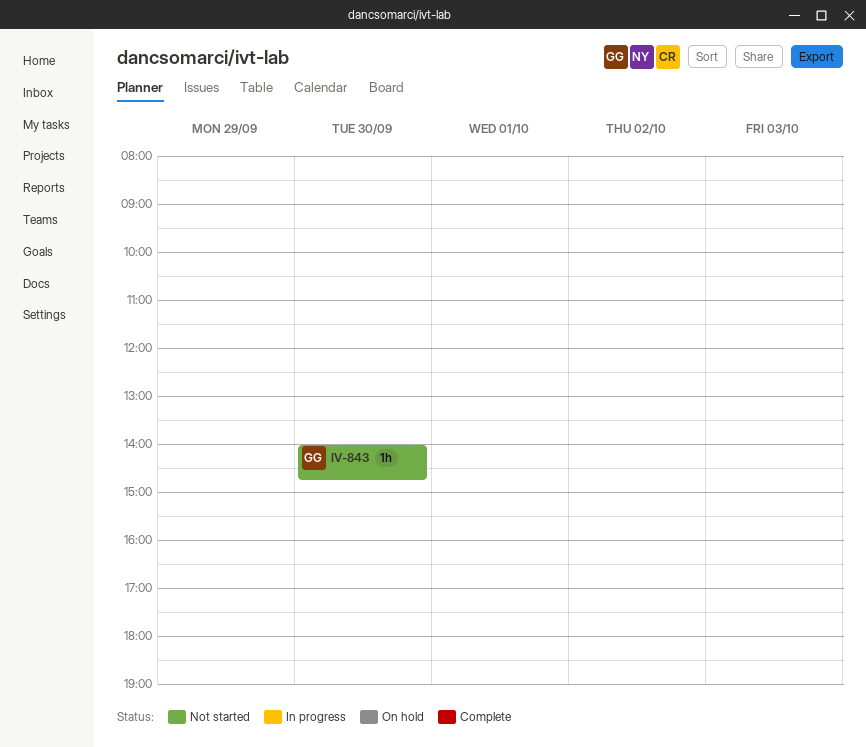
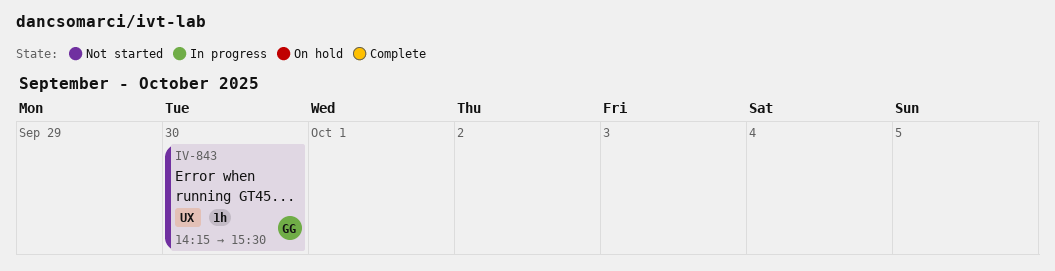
IV-843, begins: 14:00 -> 14:15
IV-843, ends: 14:45 -> 15:30

